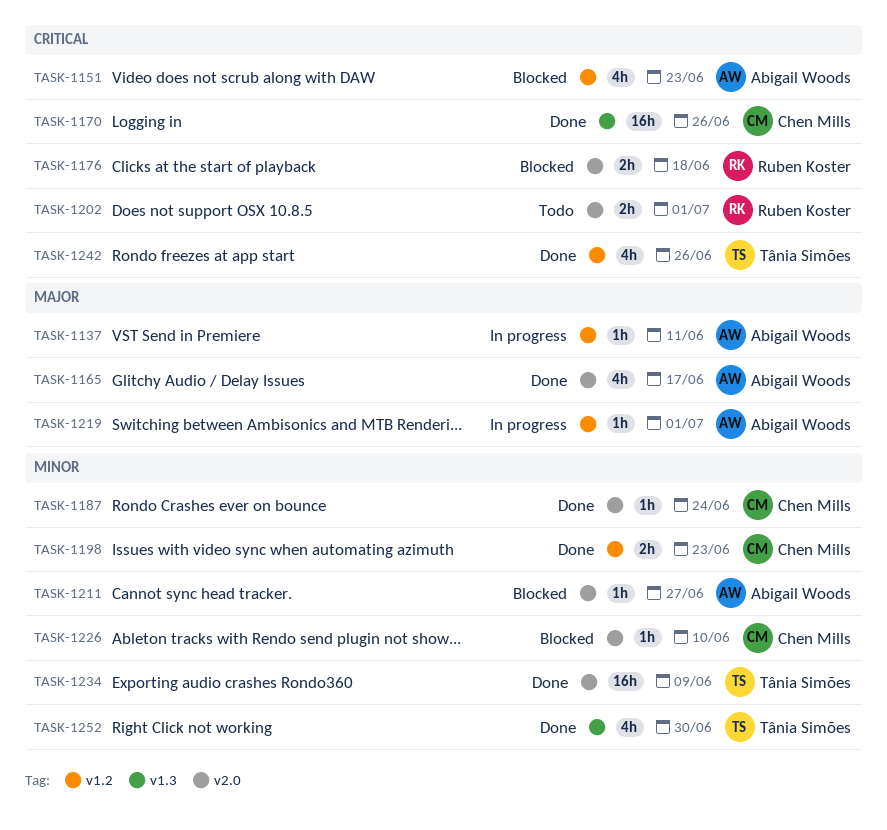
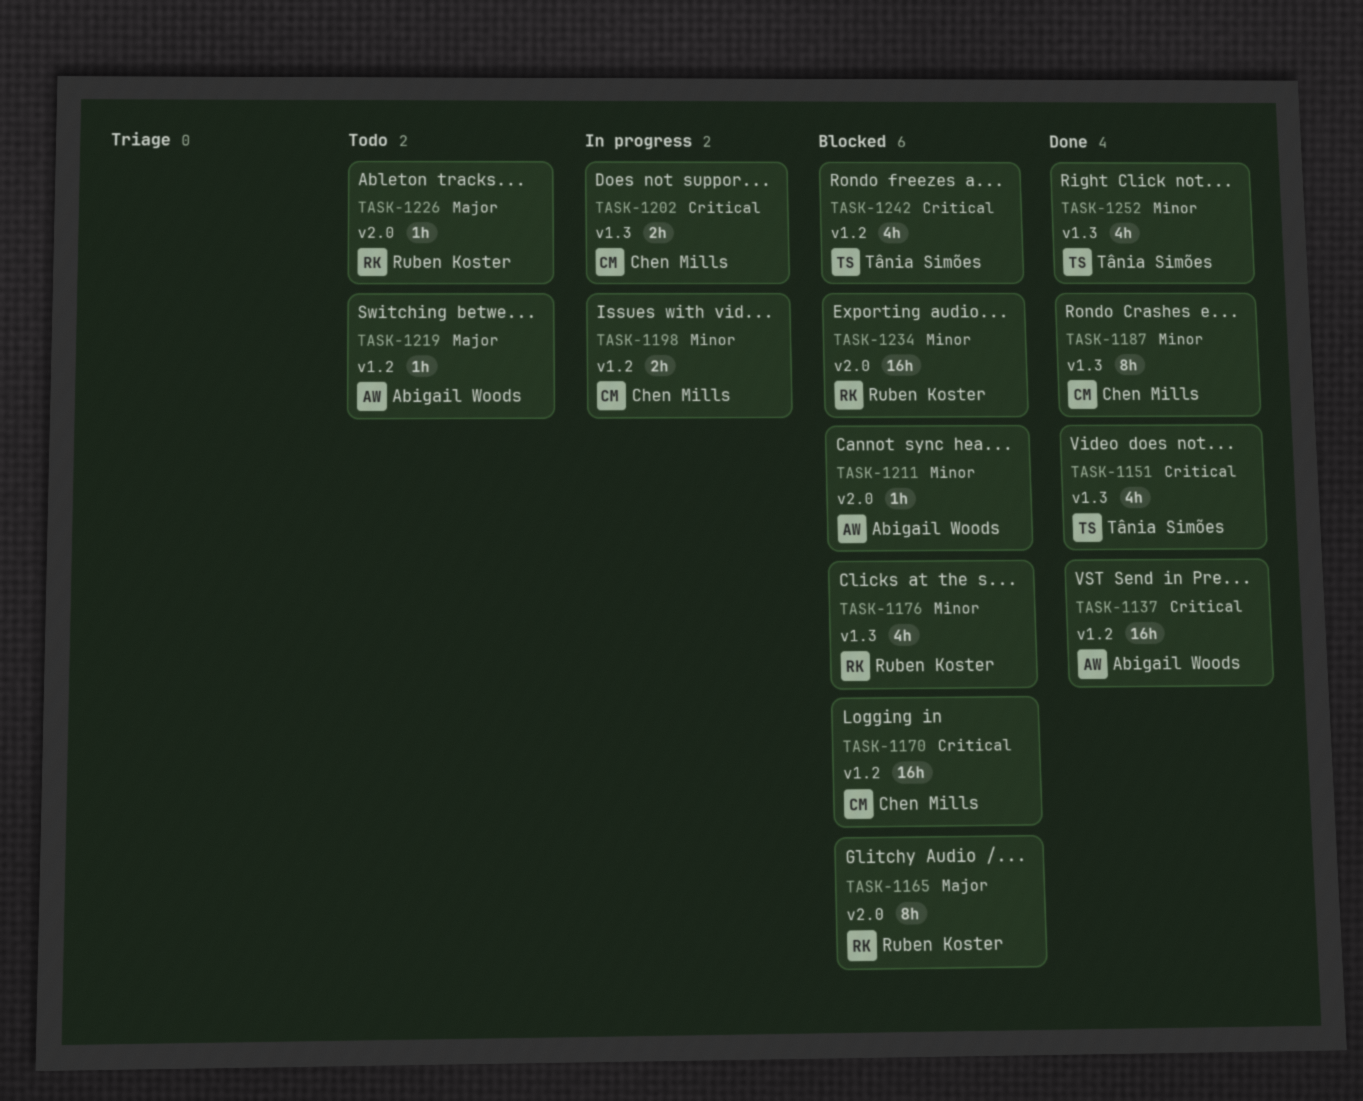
TASK-1137, status: In progress -> Done
TASK-1137, priority: Major -> Critical
TASK-1137, estimate: 1h -> 16h
TASK-1151, status: Blocked -> Done
TASK-1151, owner: Abigail Woods -> Tânia Simões
TASK-1151, label: v1.2 -> v1.3
TASK-1165, status: Done -> Blocked
TASK-1165, owner: Abigail Woods -> Ruben Koster
TASK-1165, estimate: 4h -> 8h
TASK-1170, status: Done -> Blocked
TASK-1170, label: v1.3 -> v1.2
TASK-1176, priority: Critical -> Minor
TASK-1176, label: v2.0 -> v1.3
TASK-1176, estimate: 2h -> 4h
TASK-1187, label: v2.0 -> v1.3
TASK-1187, estimate: 1h -> 8h
TASK-1198, status: Done -> In progress
TASK-1202, status: Todo -> In progress
TASK-1202, owner: Ruben Koster -> Chen Mills
TASK-1202, label: v2.0 -> v1.3
TASK-1219, status: In progress -> Todo
TASK-1226, status: Blocked -> Todo
TASK-1226, owner: Chen Mills -> Ruben Koster
TASK-1226, priority: Minor -> Major
TASK-1234, status: Done -> Blocked
TASK-1234, owner: Tânia Simões -> Ruben Koster
TASK-1242, status: Done -> Blocked

